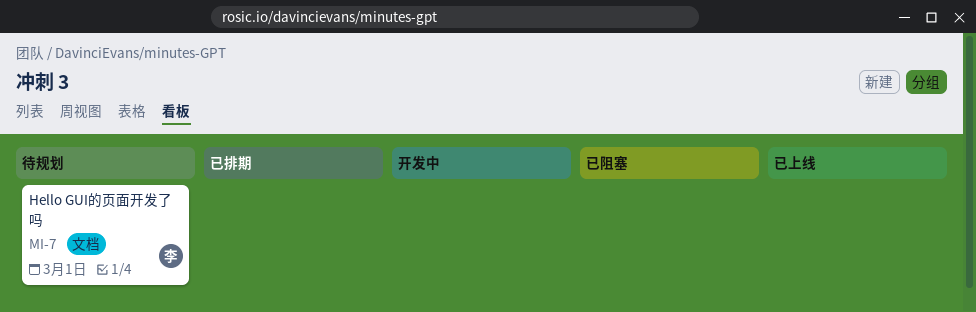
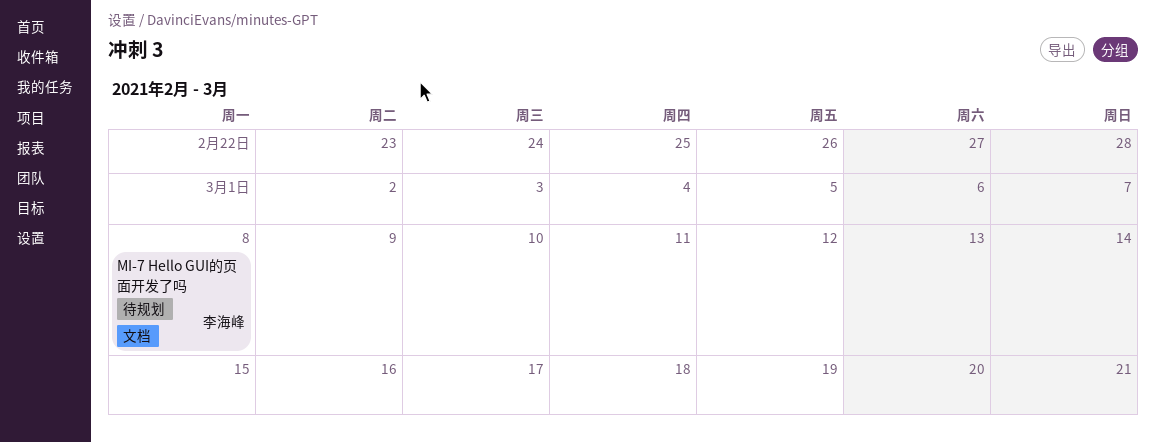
MI-7, due: Mar 1 -> Mar 8

